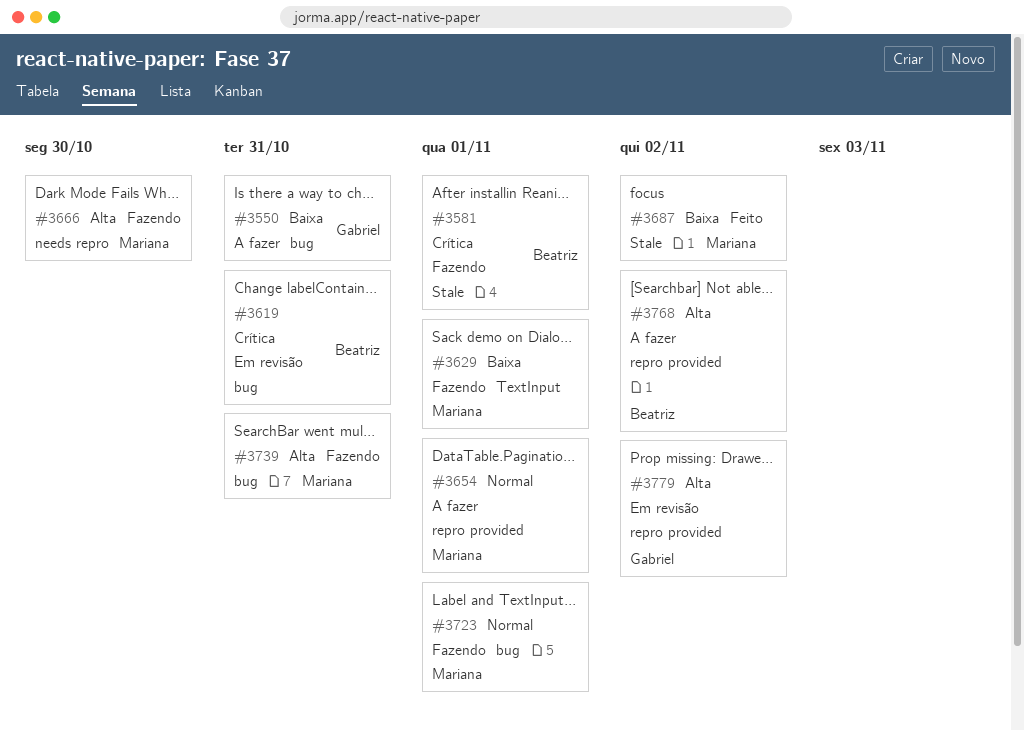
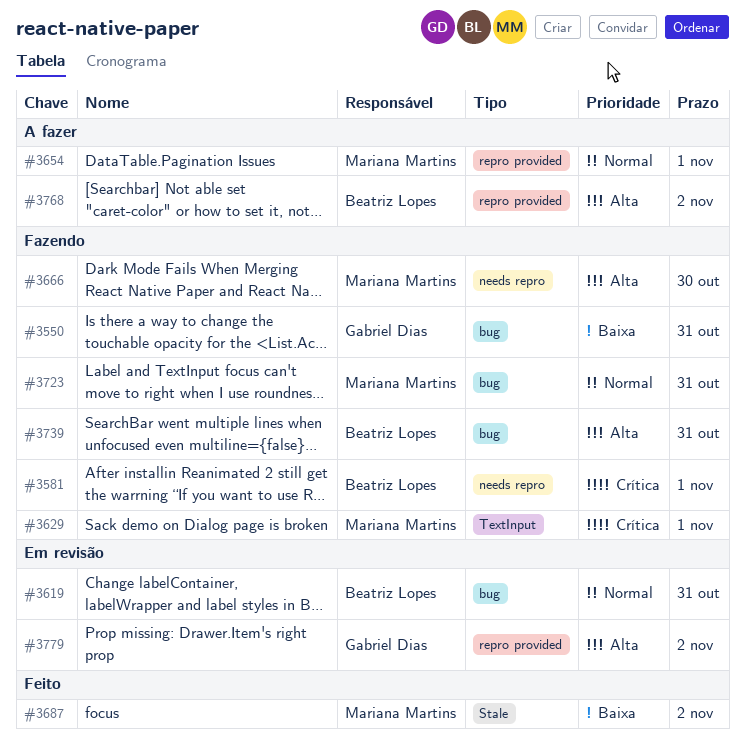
#3550, status: A fazer -> Fazendo
#3581, label: Stale -> needs repro
#3619, priority: Crítica -> Normal
#3629, priority: Baixa -> Crítica
#3723, due: Nov 1 -> Oct 31
#3739, owner: Mariana Martins -> Beatriz Lopes

